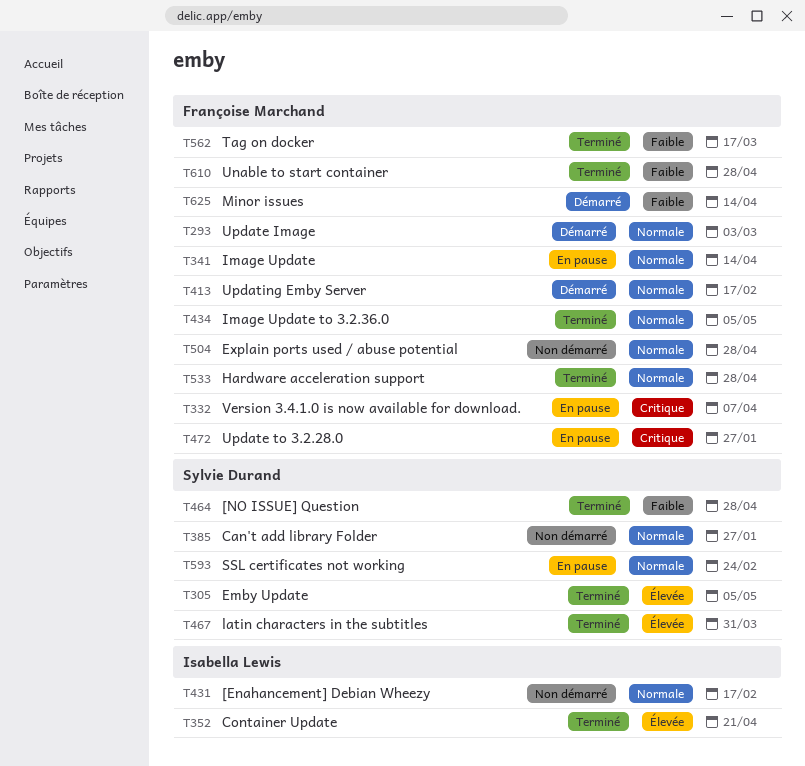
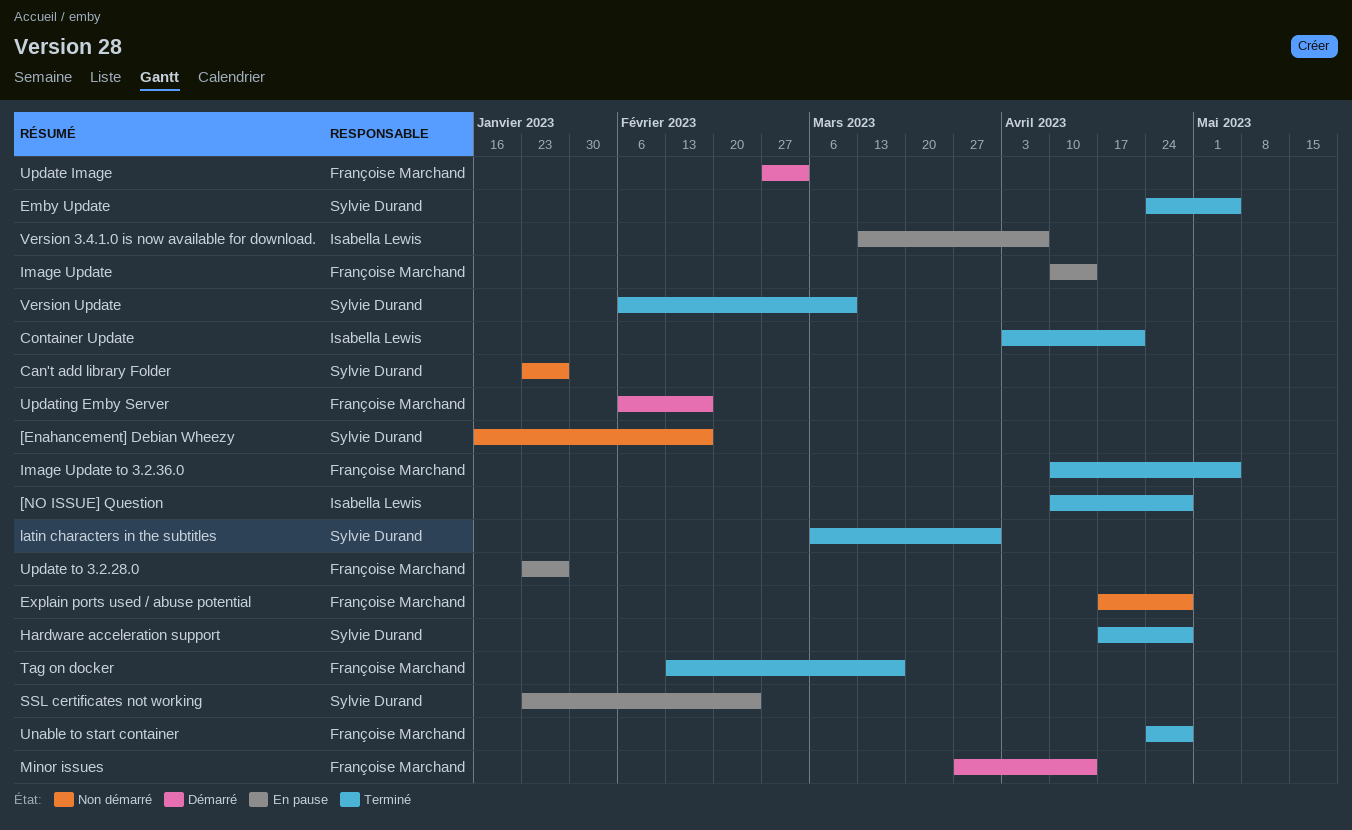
[Enahancement] Debian Wheezy, owner: Isabella Lewis -> Sylvie Durand
[NO ISSUE] Question, owner: Sylvie Durand -> Isabella Lewis
Hardware acceleration support, owner: Françoise Marchand -> Sylvie Durand
Version 3.4.1.0 is now available for download., owner: Françoise Marchand -> Isabella Lewis
Version Update: none -> present

